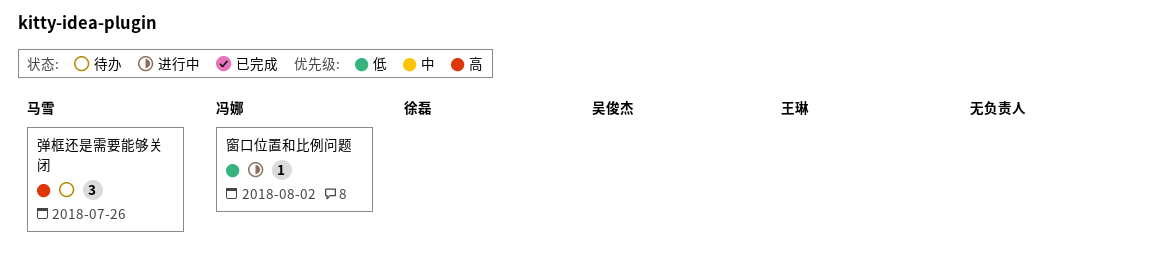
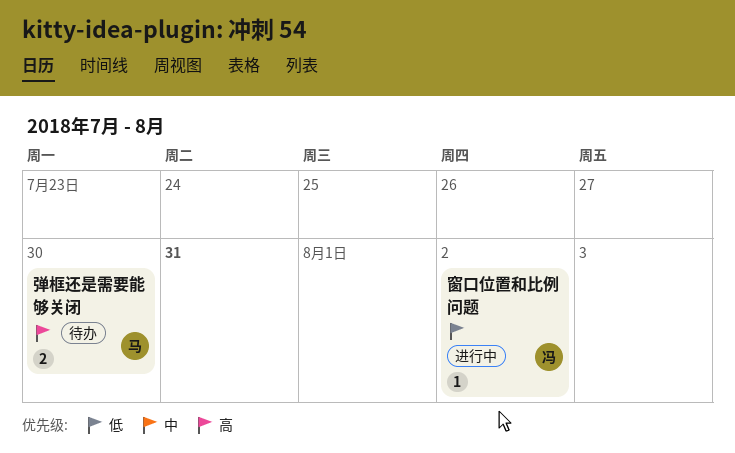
弹框还是需要能够关闭, estimate: 3 -> 2
弹框还是需要能够关闭, due: Jul 26 -> Jul 30

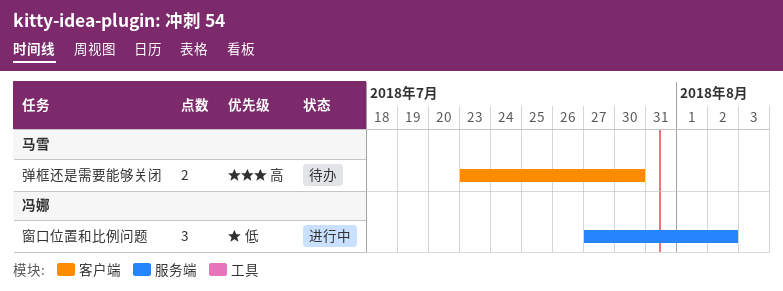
窗口位置和比例问题, estimate: 1 -> 3

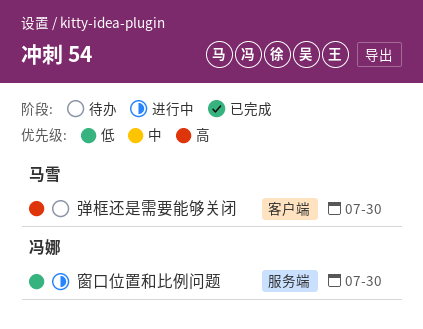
窗口位置和比例问题, due: Aug 2 -> Jul 30

